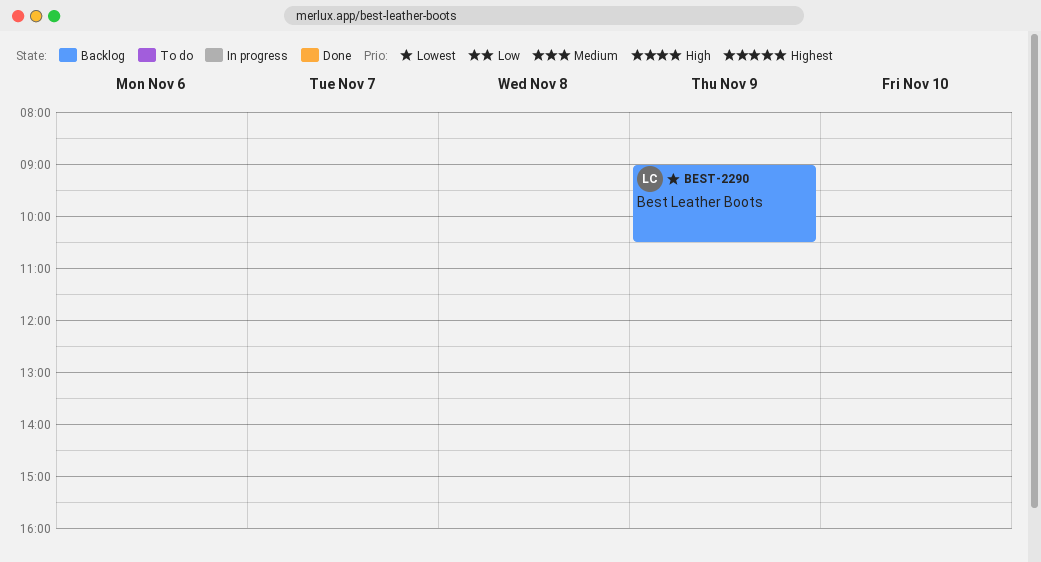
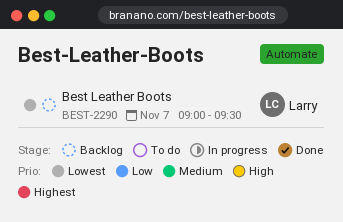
BEST-2290, day: Nov 9 -> Nov 7
BEST-2290, ends: 10:30 -> 09:30

